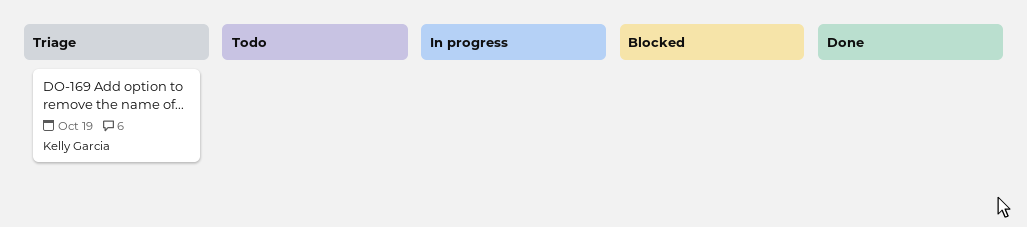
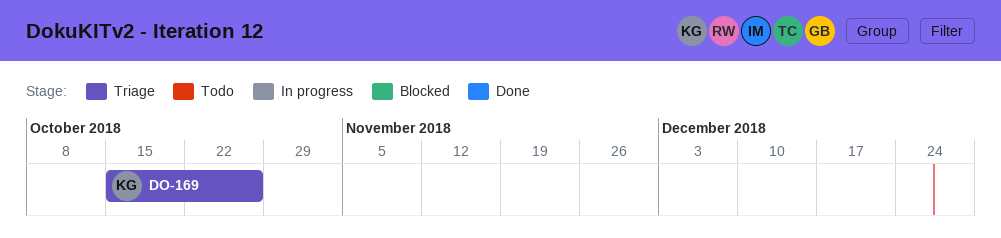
DO-169, due: Oct 19 -> Oct 26

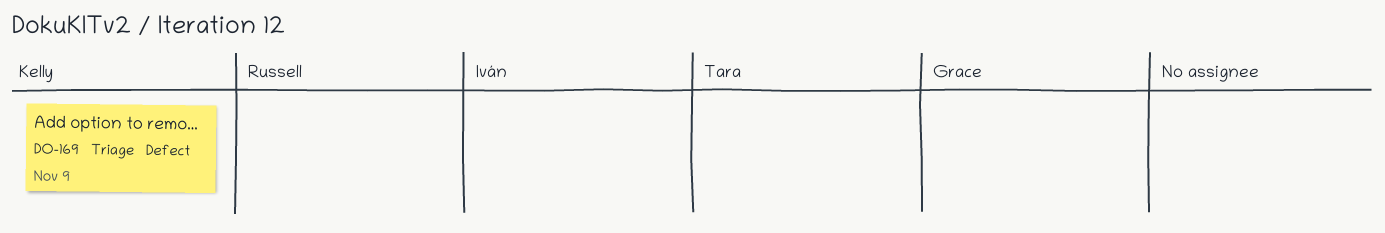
DO-169, due: Oct 26 -> Nov 9

